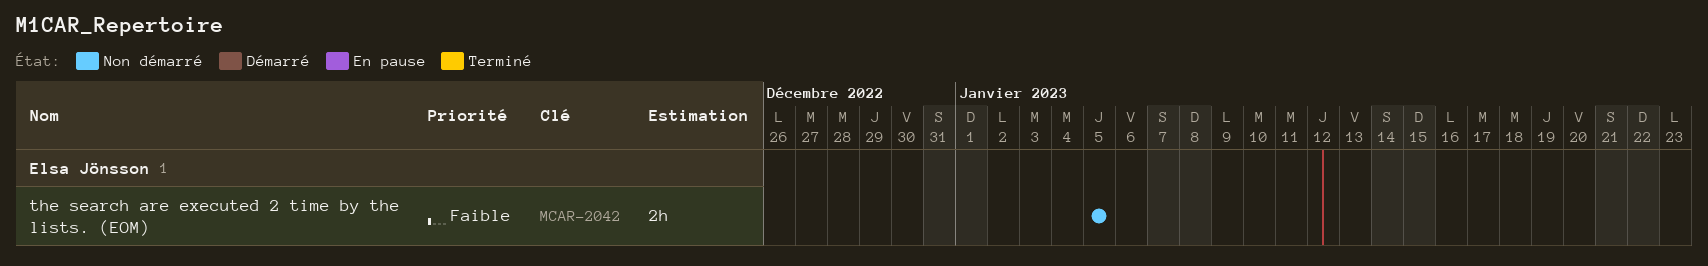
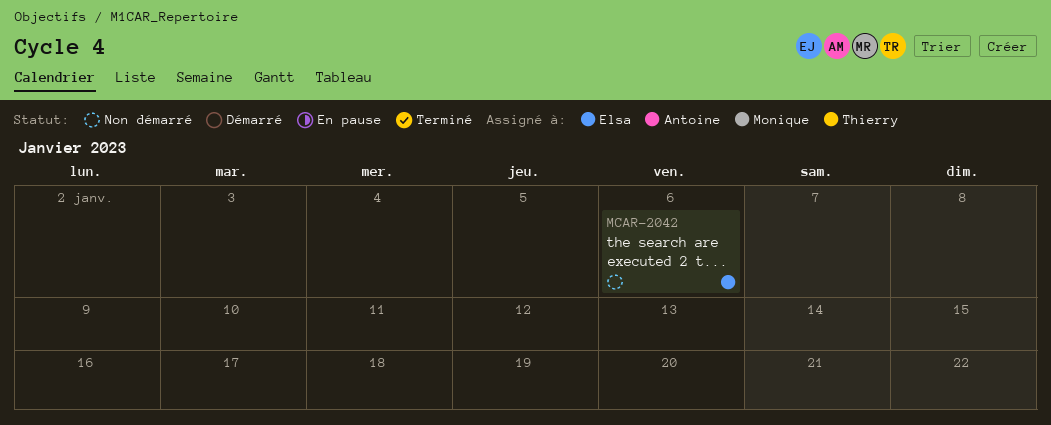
MCAR-2042, due: Jan 5 -> Jan 6

